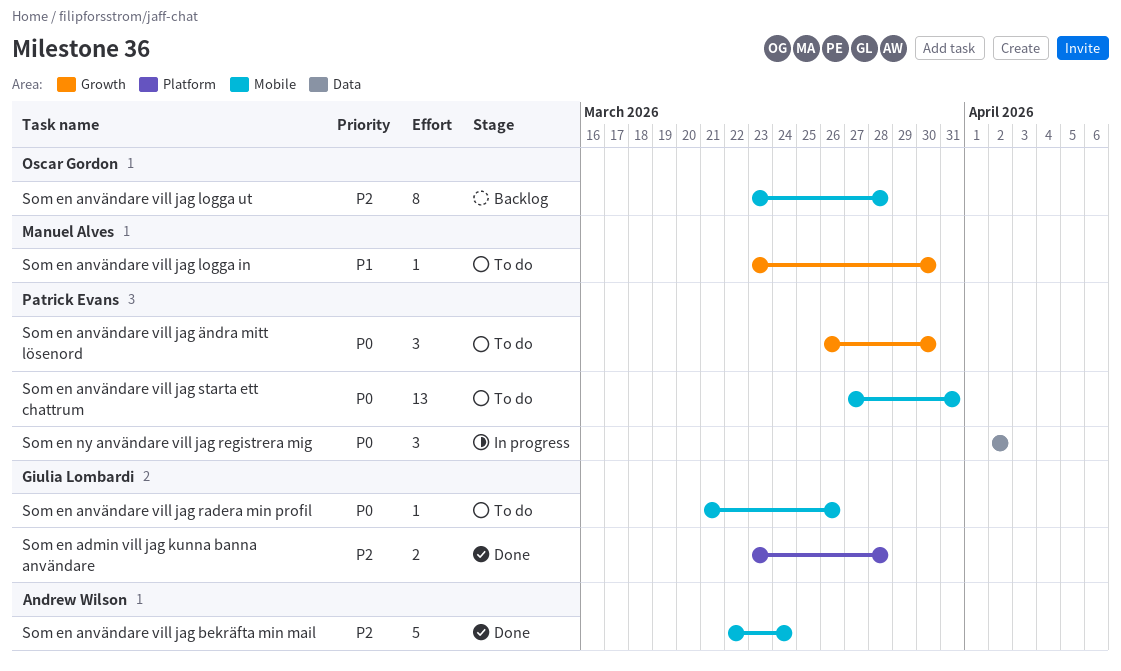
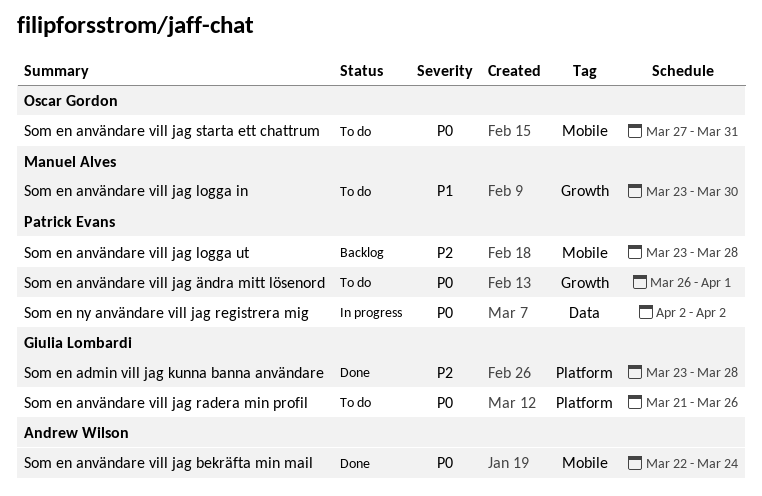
Som en användare vill jag bekräfta min mail, priority: P2 -> P0
Som en användare vill jag logga ut, owner: Oscar Gordon -> Patrick Evans
Som en användare vill jag radera min profil, label: Mobile -> Platform
Som en användare vill jag starta ett chattrum, owner: Patrick Evans -> Oscar Gordon
Som en användare vill jag ändra mitt lösenord, due: Mar 30 -> Apr 1

